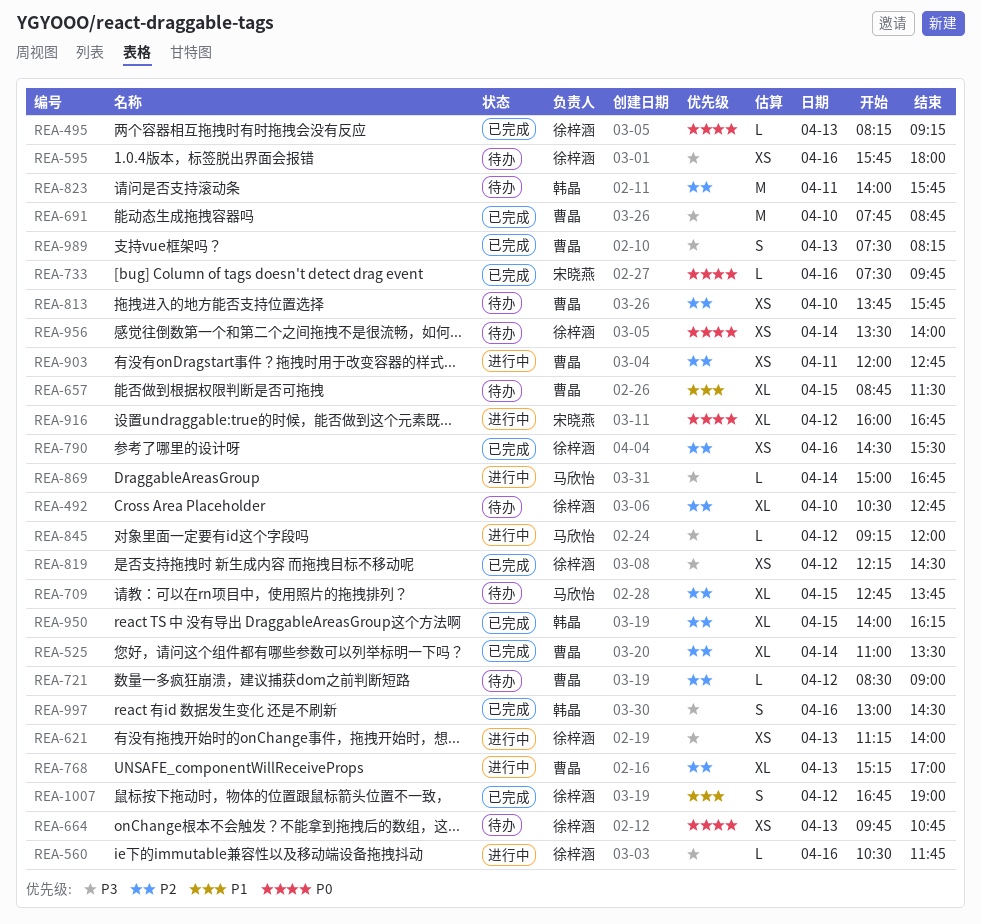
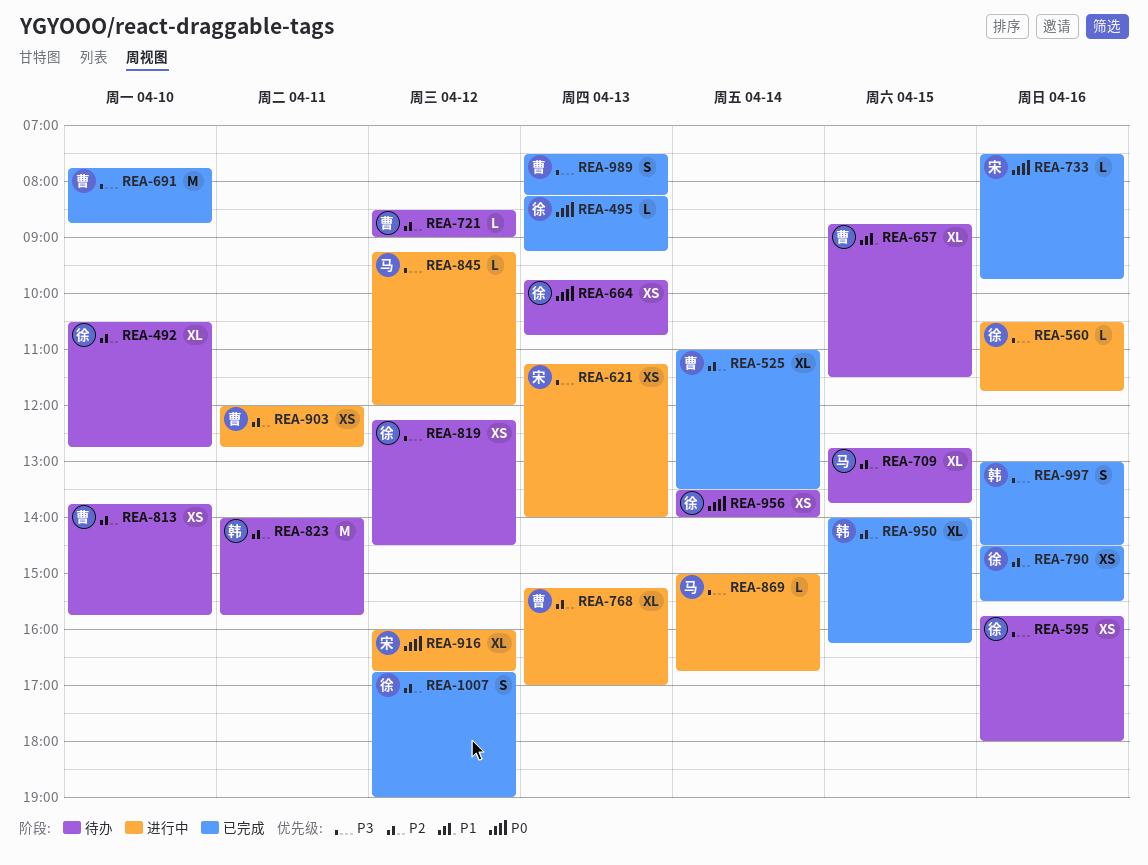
REA-621, owner: 徐梓涵 -> 宋晓燕
REA-819, status: 已完成 -> 待办
REA-1007, priority: P1 -> P2

